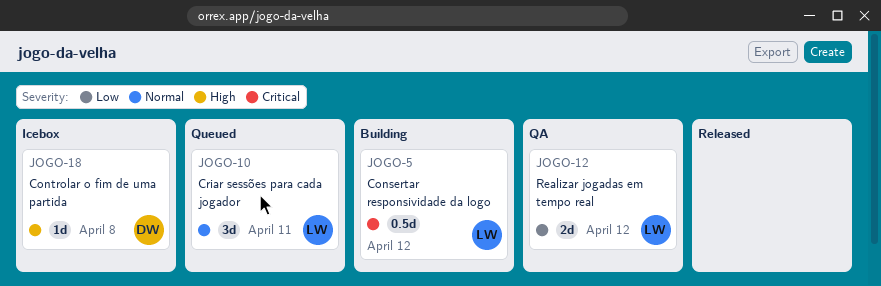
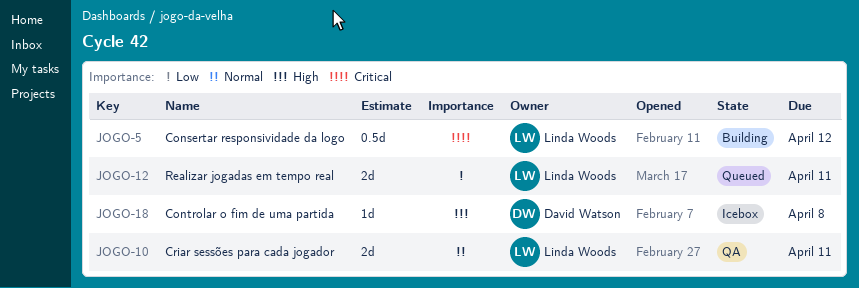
JOGO-10, status: Queued -> QA
JOGO-10, estimate: 3d -> 2d
JOGO-12, status: QA -> Queued
JOGO-12, due: Apr 12 -> Apr 11

